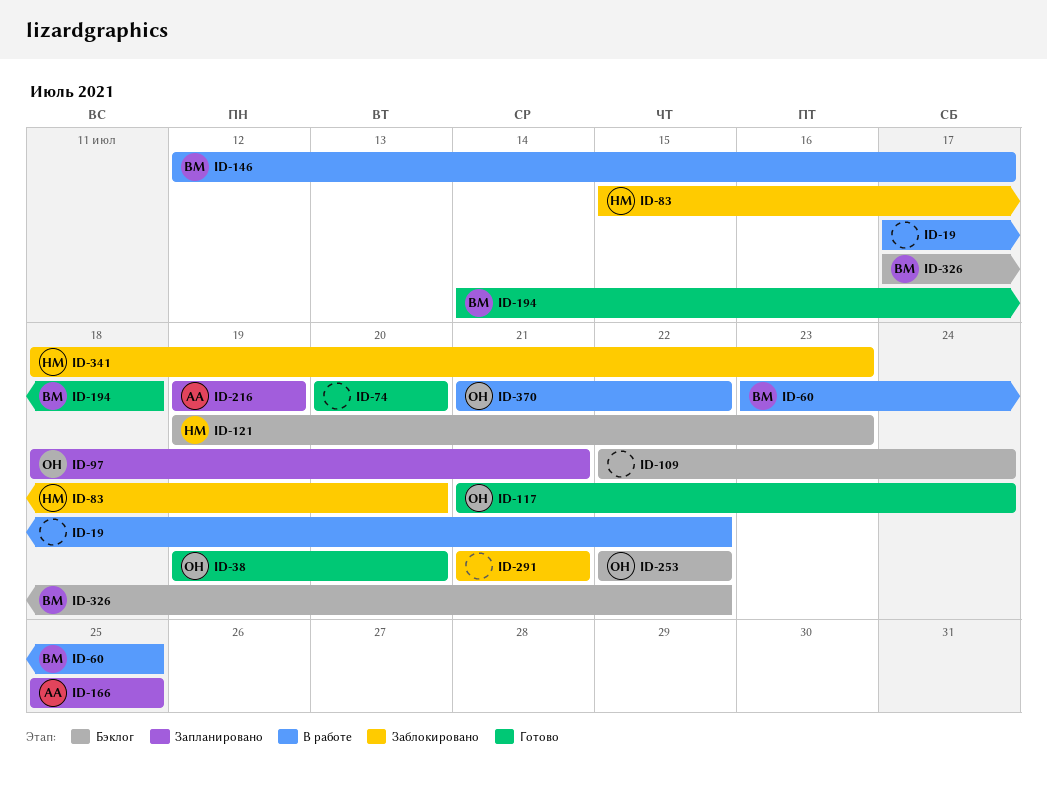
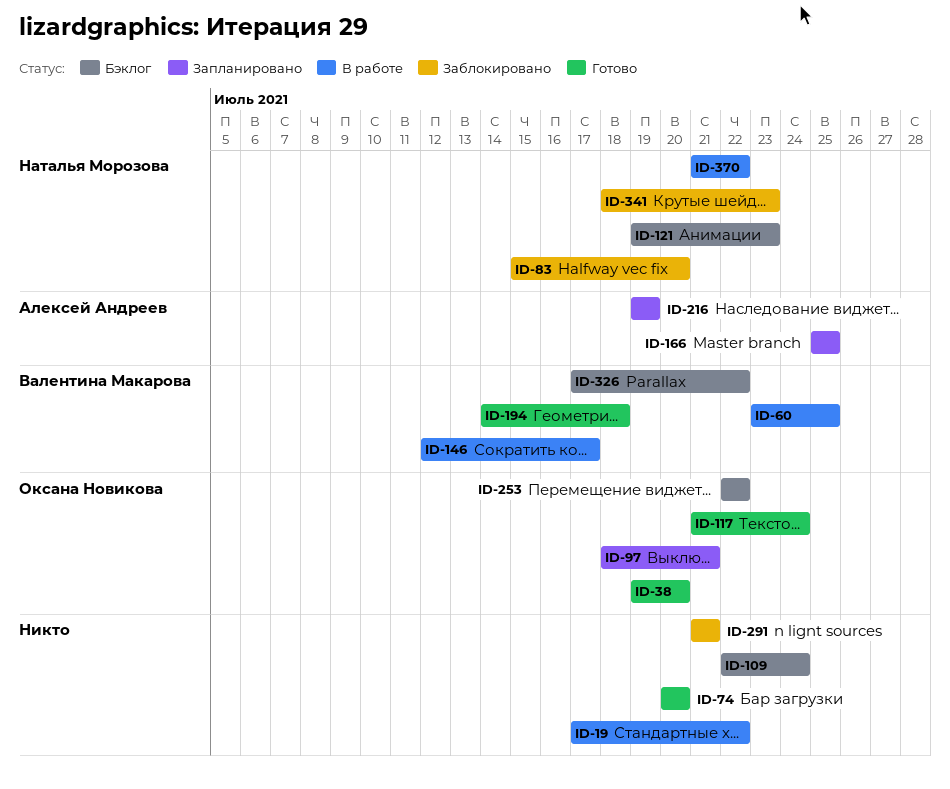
ID-370, owner: Оксана Новикова -> Наталья Морозова

